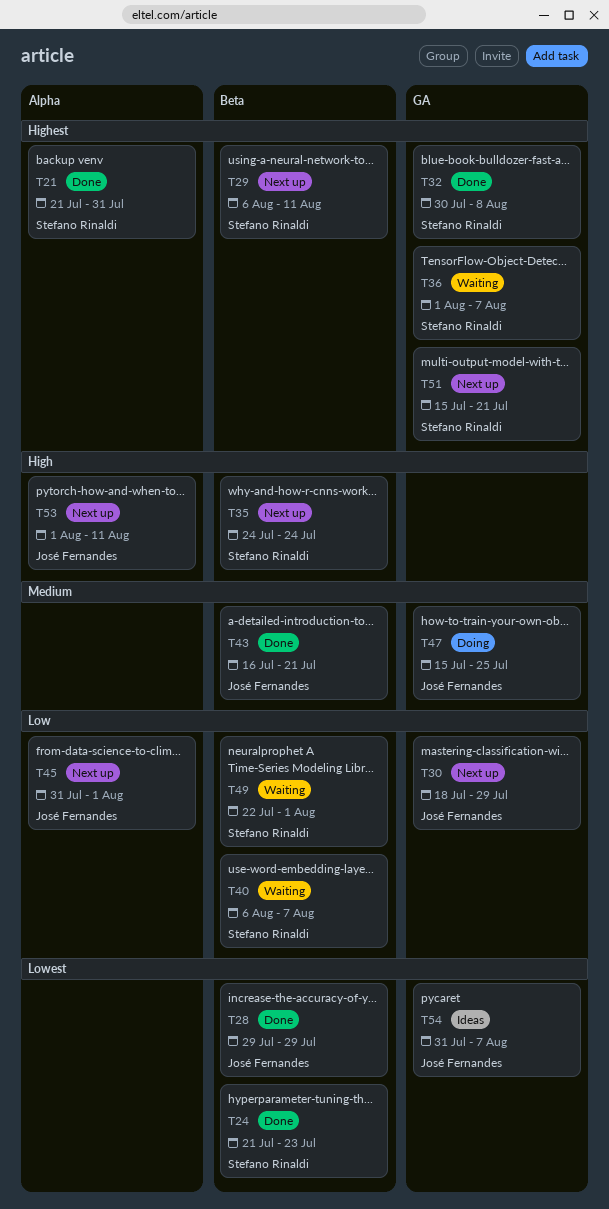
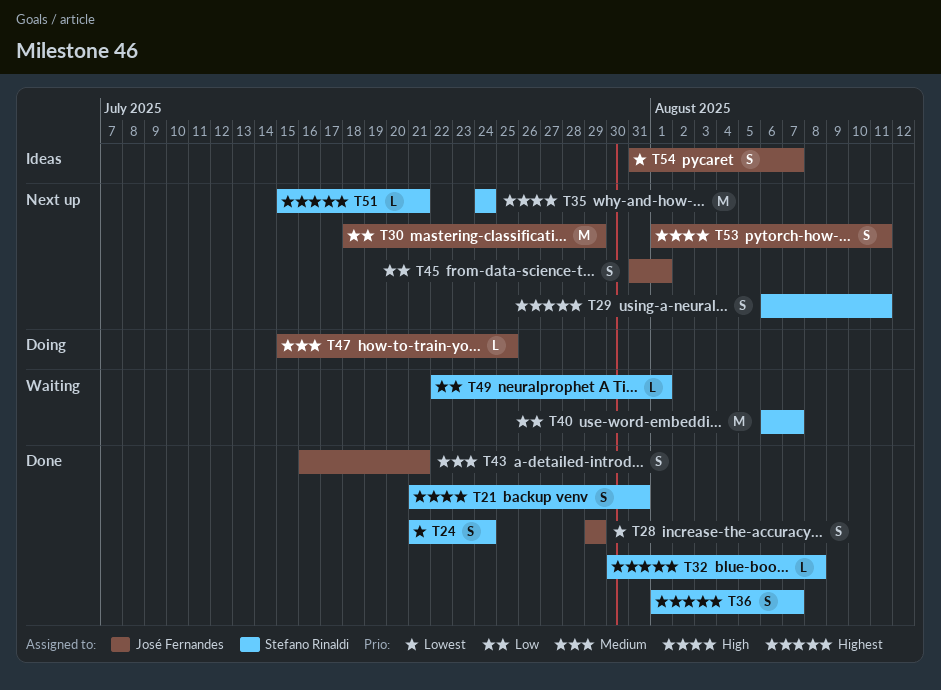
T21, priority: Highest -> High
T24, due: Jul 23 -> Jul 24
T36, status: Waiting -> Done

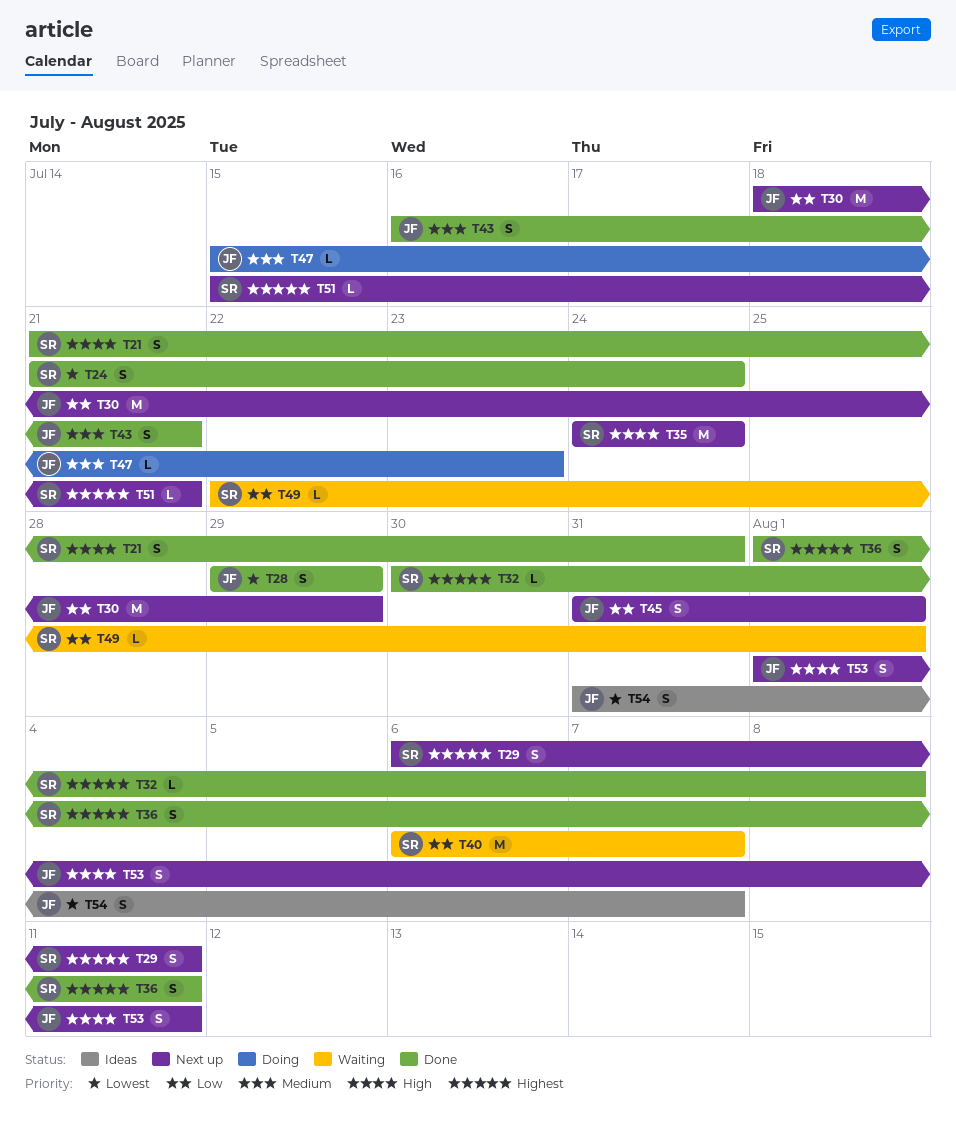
T36, due: Aug 7 -> Aug 11
T47, due: Jul 25 -> Jul 23

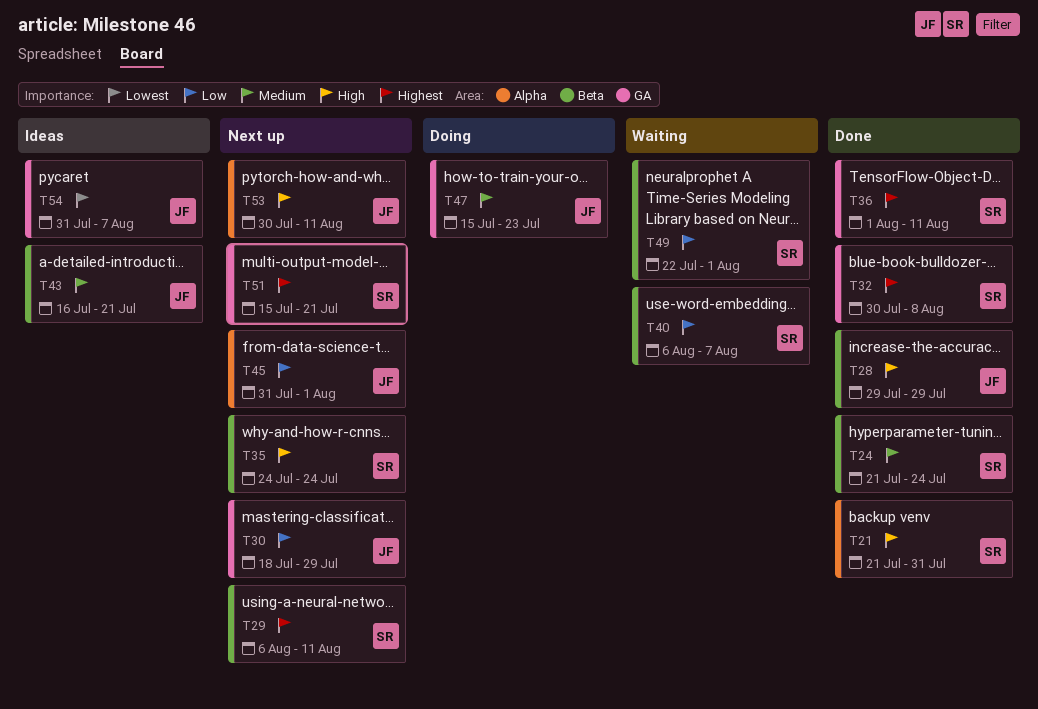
T24, priority: Lowest -> Medium
T28, priority: Lowest -> High
T43, status: Done -> Ideas
T53, start: Aug 1 -> Jul 30

